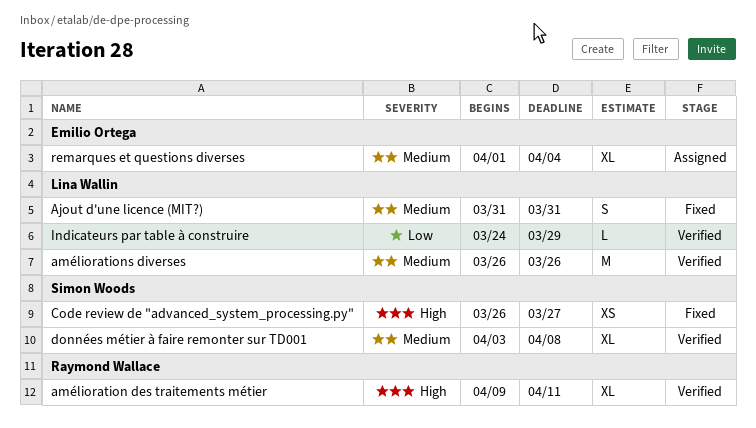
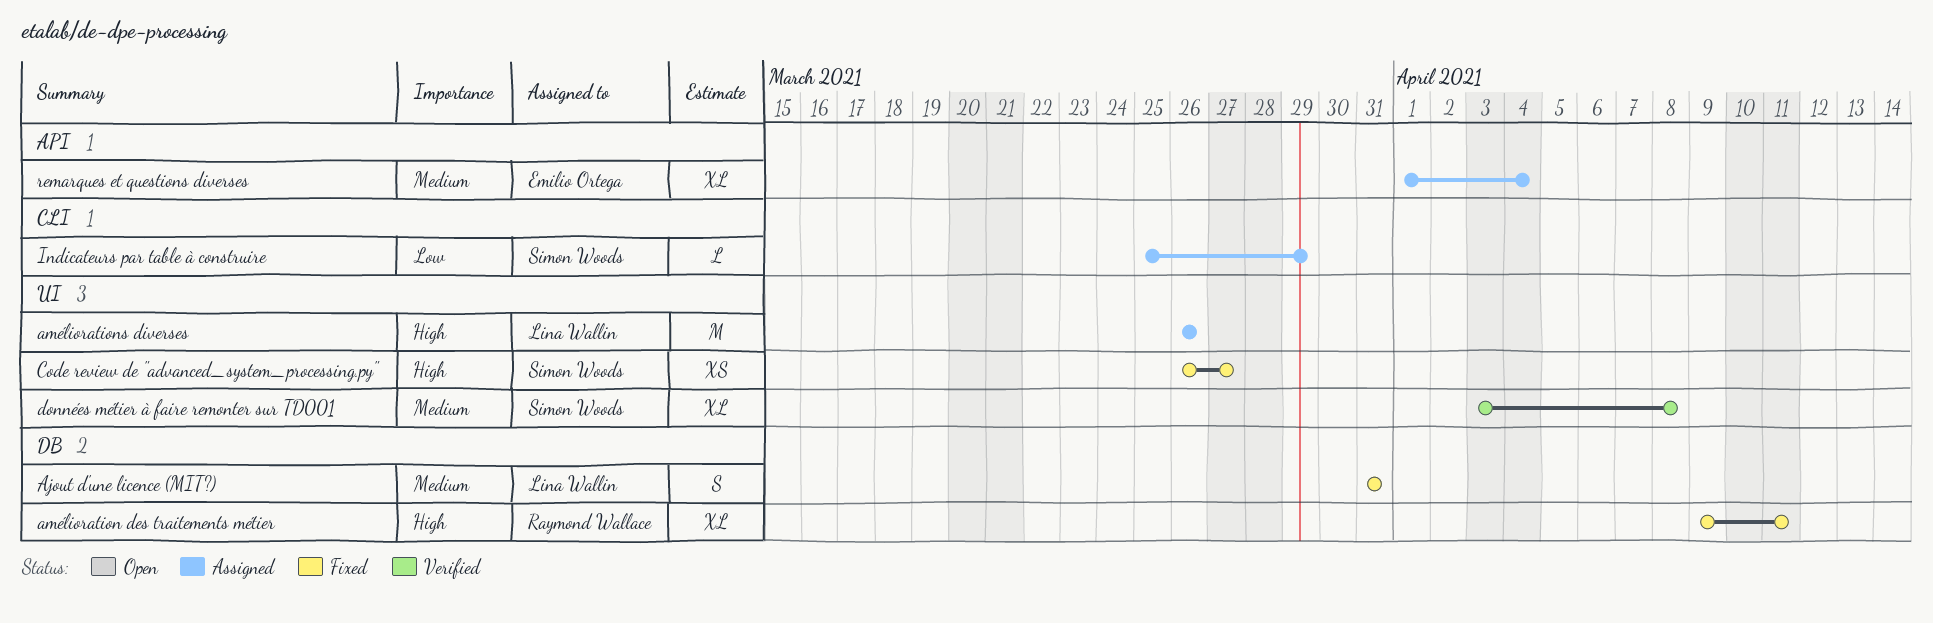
amélioration des traitements métier, status: Verified -> Fixed
améliorations diverses, status: Verified -> Assigned
améliorations diverses, priority: Medium -> High
Indicateurs par table à construire, status: Verified -> Assigned
Indicateurs par table à construire, owner: Lina Wallin -> Simon Woods
Indicateurs par table à construire, start: Mar 24 -> Mar 25

